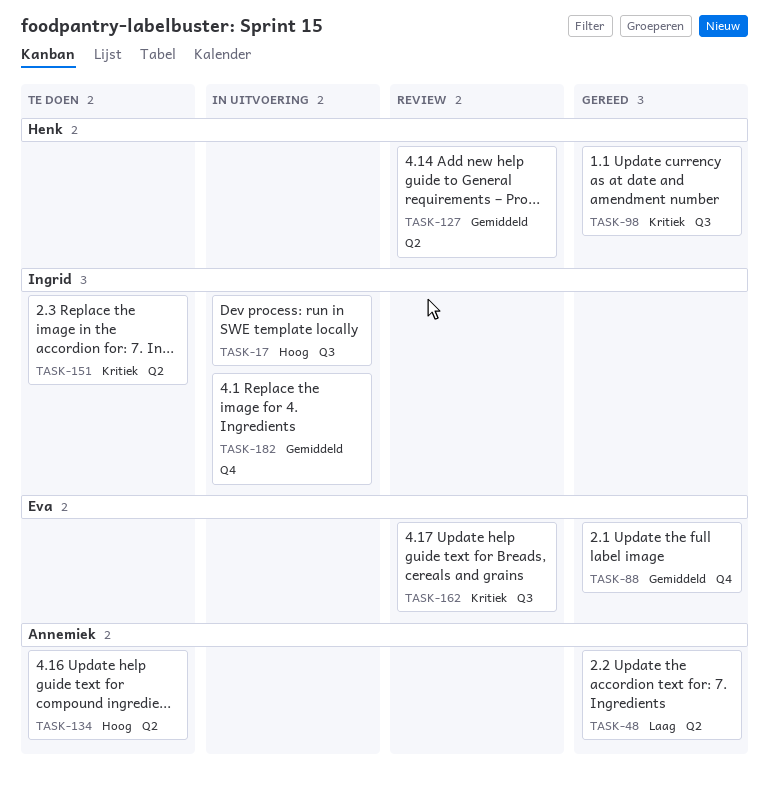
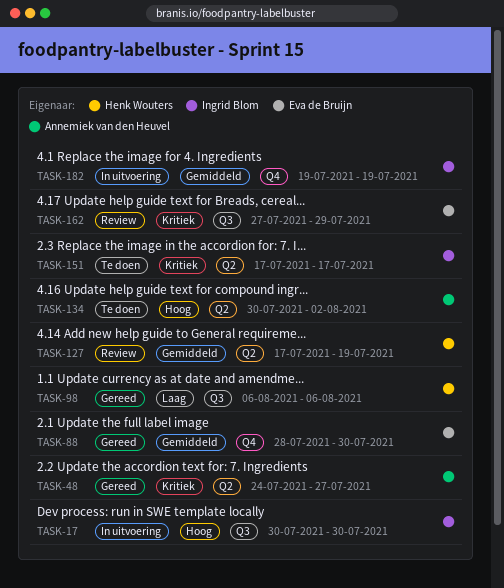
TASK-48, priority: Laag -> Kritiek
TASK-98, priority: Kritiek -> Laag

